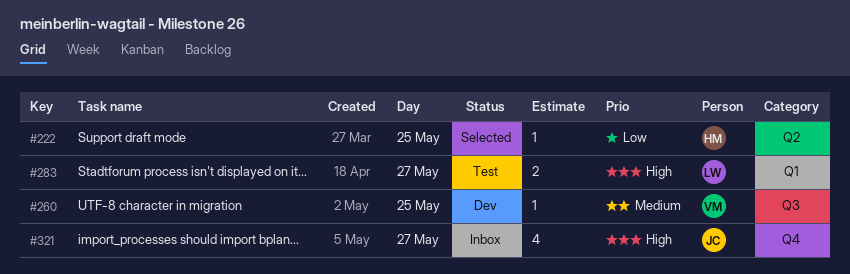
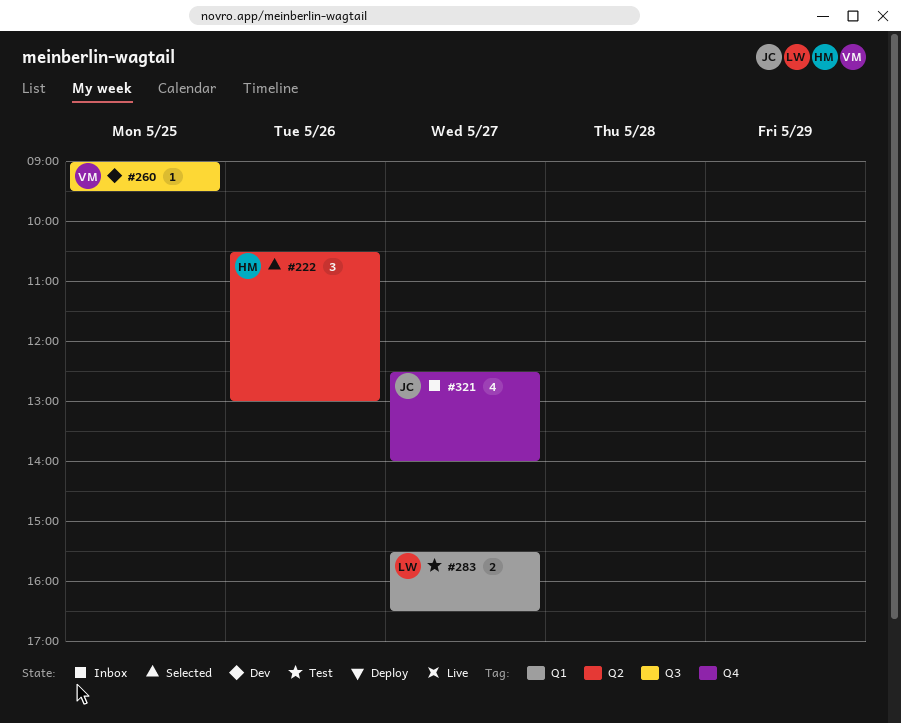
#222, estimate: 1 -> 3
#222, day: May 25 -> May 26

